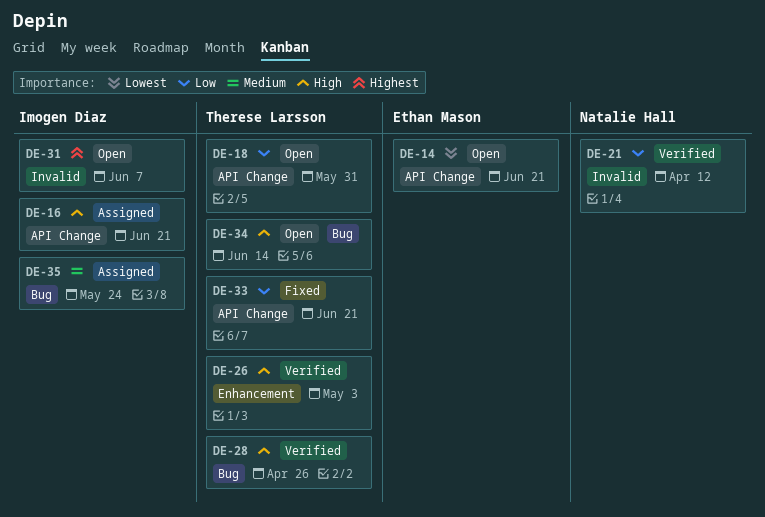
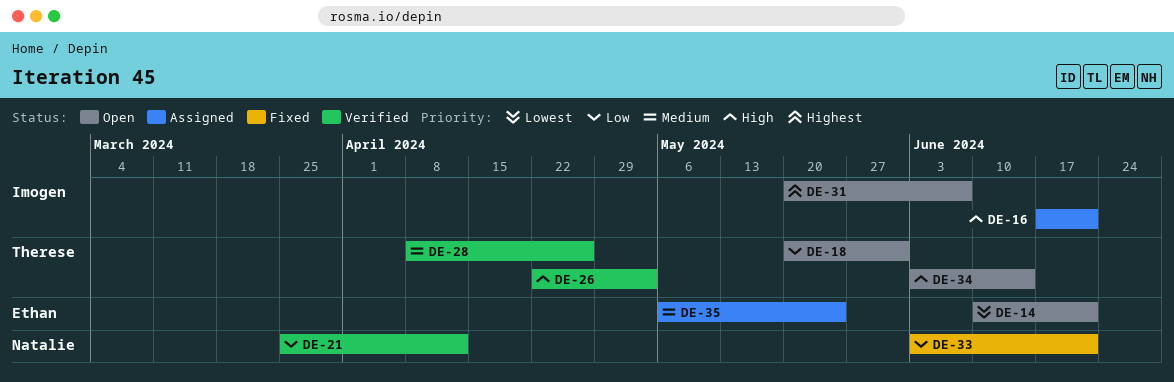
DE-28, priority: High -> Medium
DE-33, owner: Therese Larsson -> Natalie Hall
DE-35, owner: Imogen Diaz -> Ethan Mason

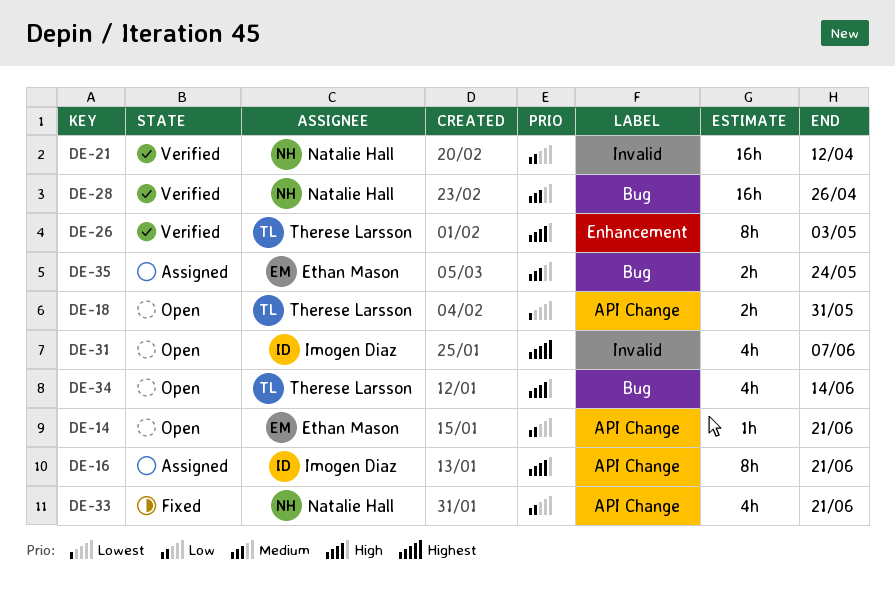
DE-14, priority: Lowest -> Low
DE-18, priority: Low -> Lowest
DE-28, owner: Therese Larsson -> Natalie Hall

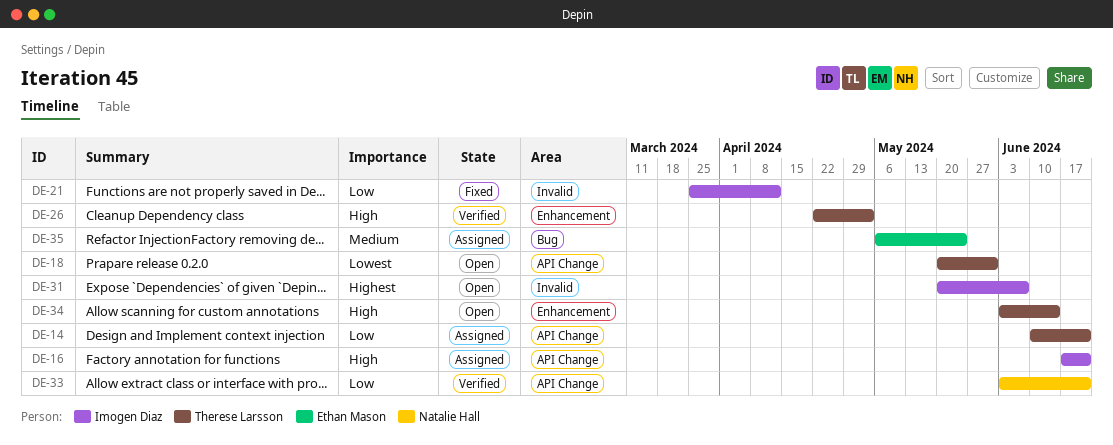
DE-14, status: Open -> Assigned
DE-14, owner: Ethan Mason -> Therese Larsson
DE-21, status: Verified -> Fixed
DE-21, owner: Natalie Hall -> Imogen Diaz
DE-28: present -> none
DE-33, status: Fixed -> Verified
DE-34, label: Bug -> Enhancement

